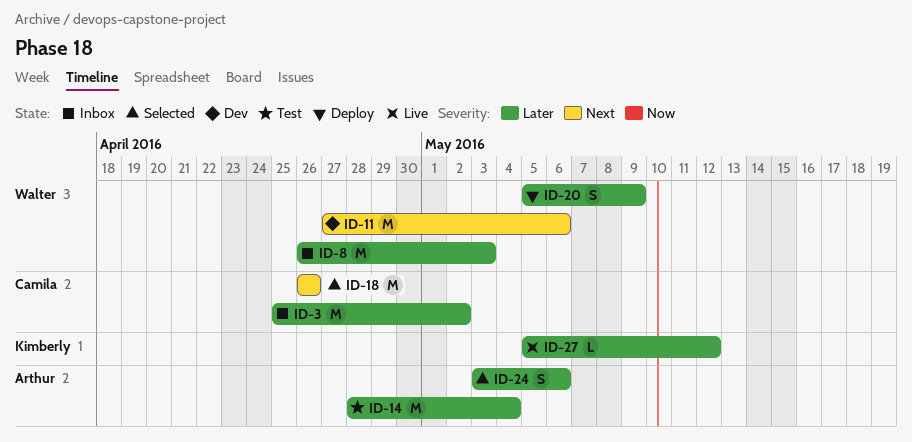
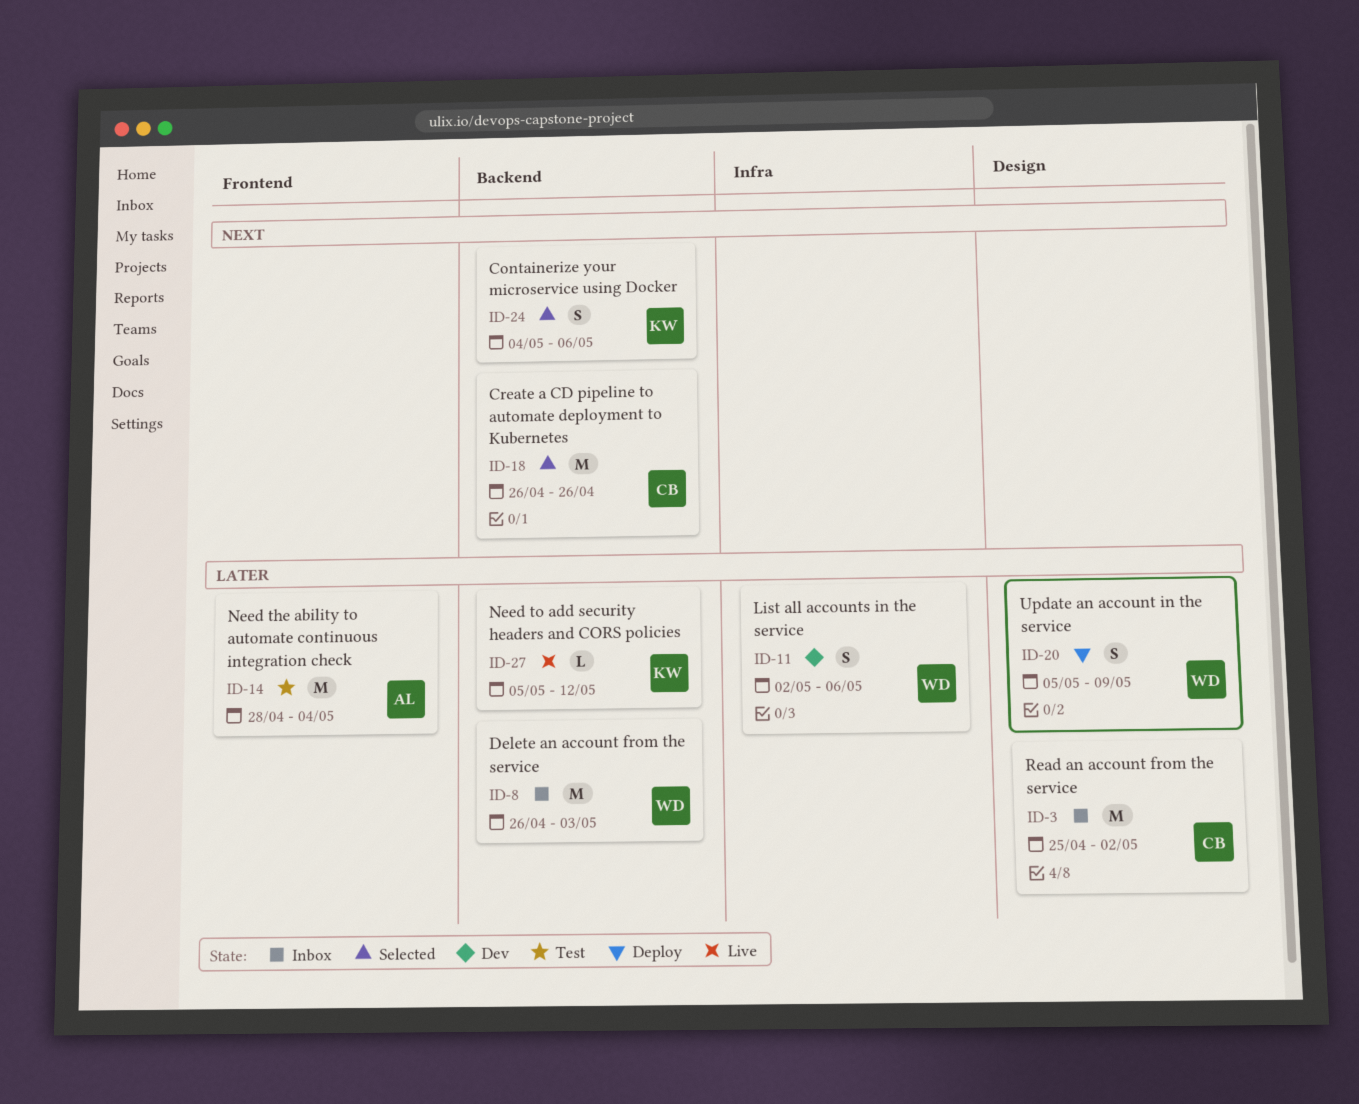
ID-11, priority: Next -> Later
ID-11, estimate: M -> S
ID-11, start: Apr 27 -> May 2
ID-24, owner: Arthur -> Kimberly
ID-24, priority: Later -> Next
ID-24, start: May 3 -> May 4

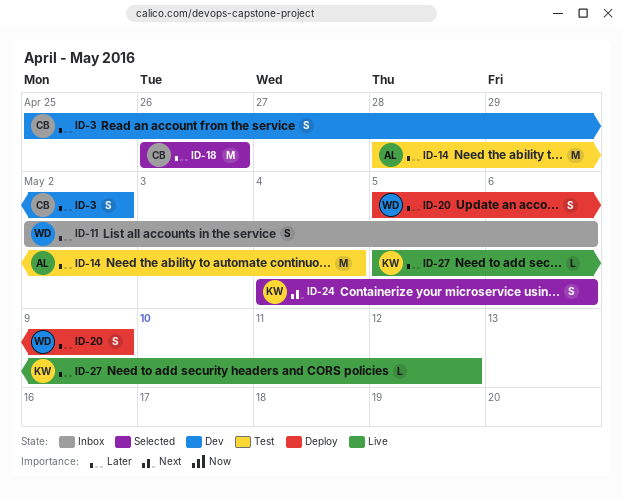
ID-3, status: Inbox -> Dev
ID-3, estimate: M -> S
ID-8: present -> none
ID-11, status: Dev -> Inbox
ID-18, priority: Next -> Later

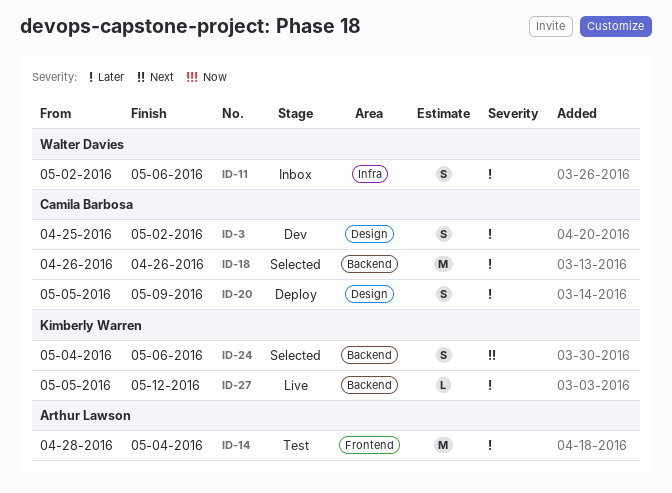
ID-20, owner: Walter Davies -> Camila Barbosa

